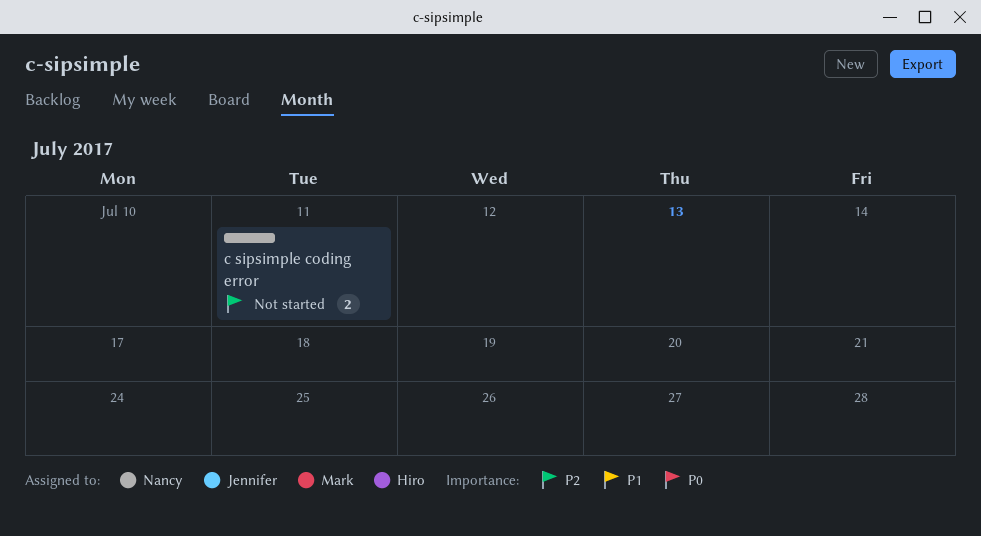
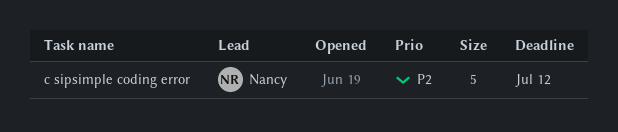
c sipsimple coding error, estimate: 2 -> 5
c sipsimple coding error, due: Jul 11 -> Jul 12

